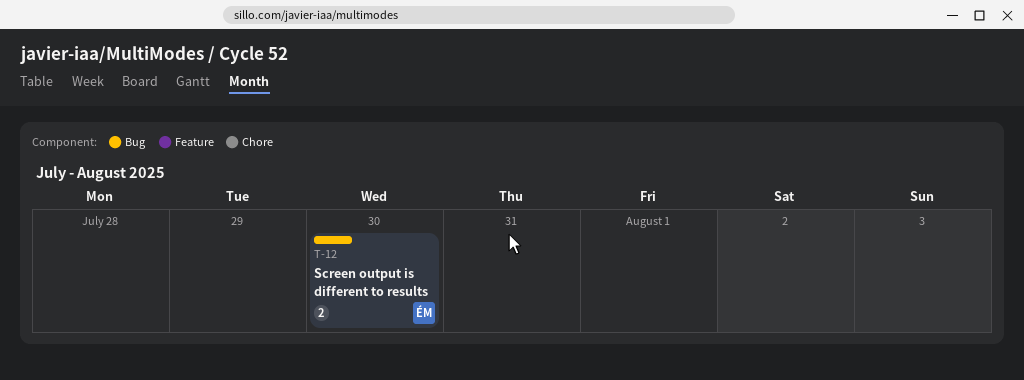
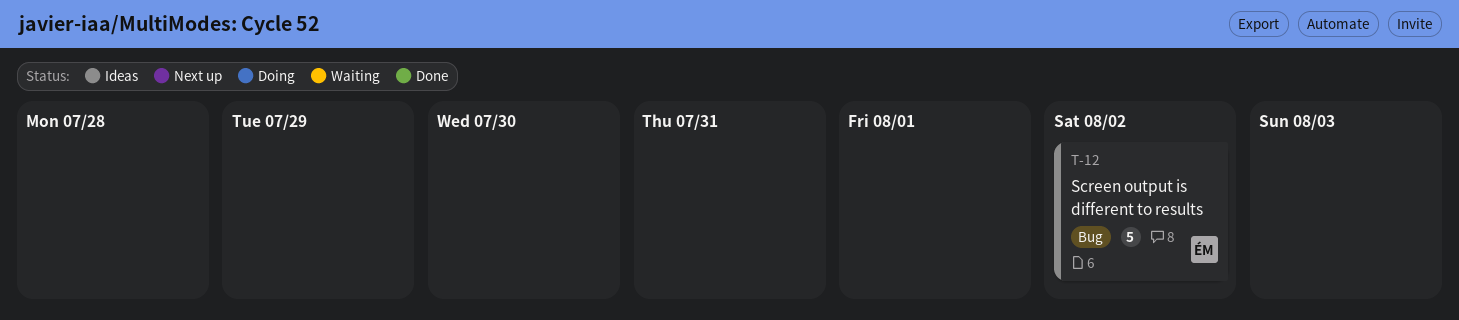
T-12, estimate: 2 -> 5
T-12, due: Jul 30 -> Aug 2

